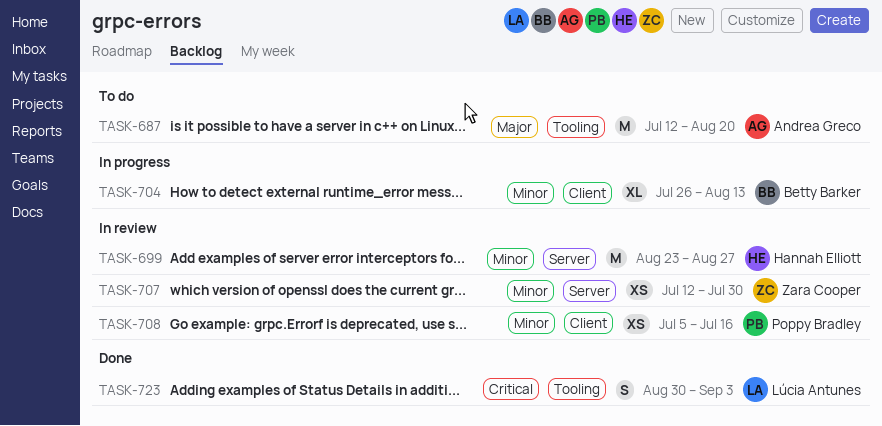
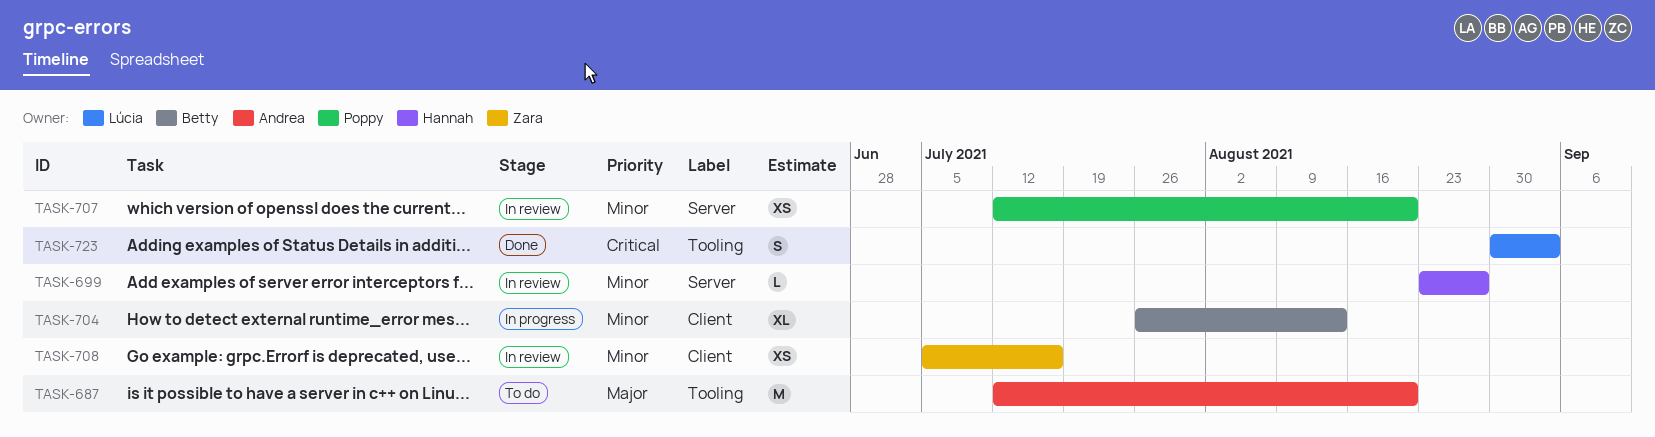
TASK-699, estimate: M -> L
TASK-707, owner: Zara Cooper -> Poppy Bradley
TASK-707, due: Jul 30 -> Aug 20
TASK-708, owner: Poppy Bradley -> Zara Cooper

